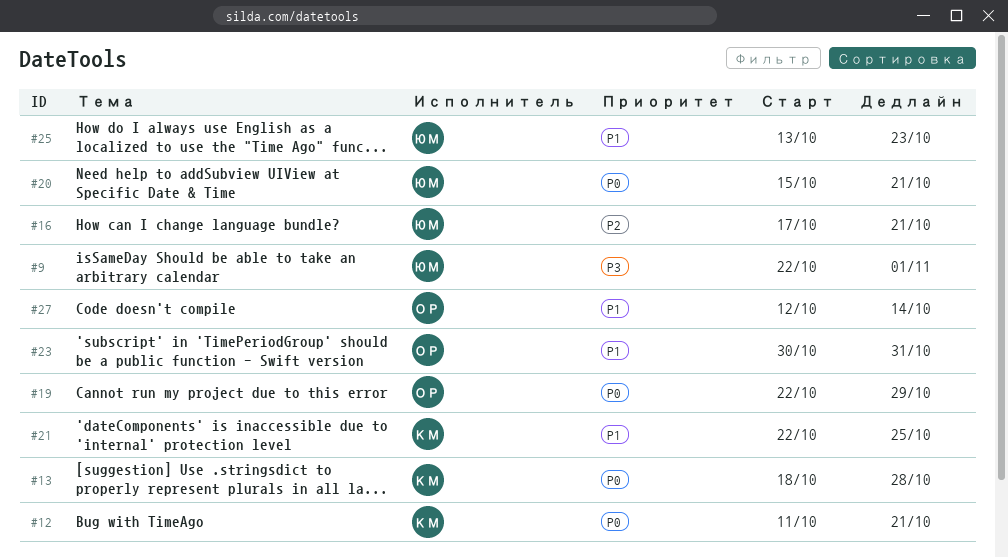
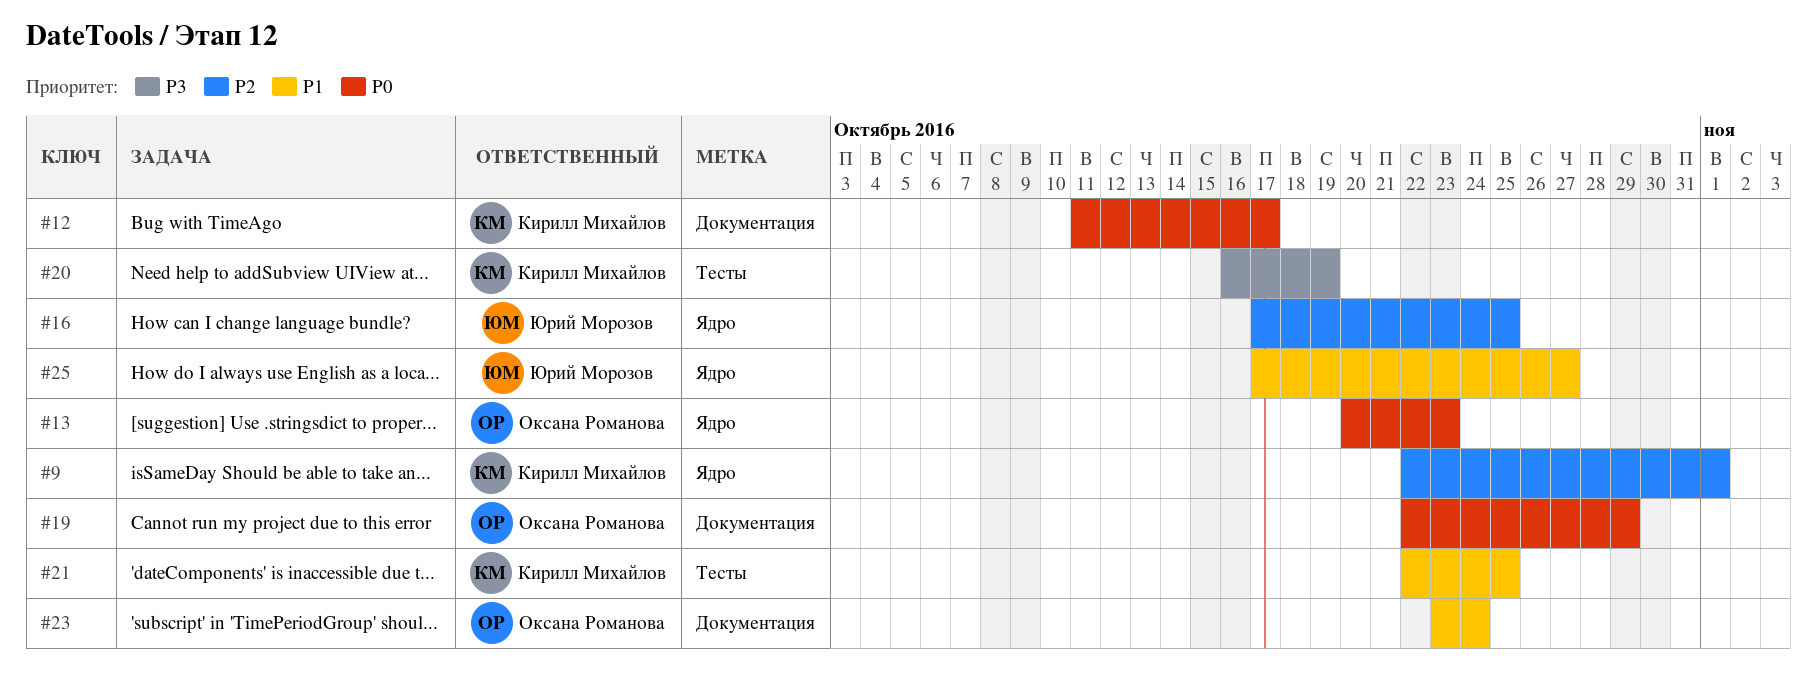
#9, owner: Юрий Морозов -> Кирилл Михайлов
#9, priority: P3 -> P2
#12, due: Oct 21 -> Oct 17
#13, owner: Кирилл Михайлов -> Оксана Романова
#13, start: Oct 18 -> Oct 20
#13, due: Oct 28 -> Oct 23
#16, due: Oct 21 -> Oct 25
#20, owner: Юрий Морозов -> Кирилл Михайлов
#20, priority: P0 -> P3
#20, start: Oct 15 -> Oct 16
#20, due: Oct 21 -> Oct 19
#23, start: Oct 30 -> Oct 23
#23, due: Oct 31 -> Oct 24
#25, start: Oct 13 -> Oct 17
#25, due: Oct 23 -> Oct 27
#27: present -> none

